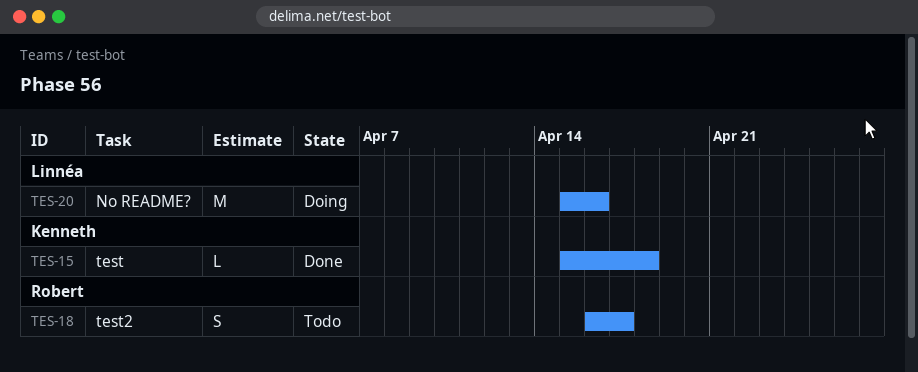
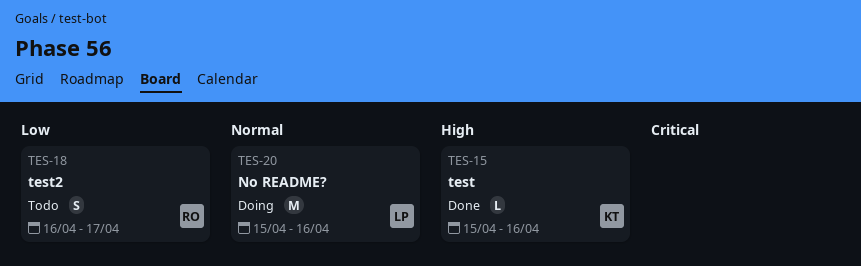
TES-15, due: Apr 18 -> Apr 16

